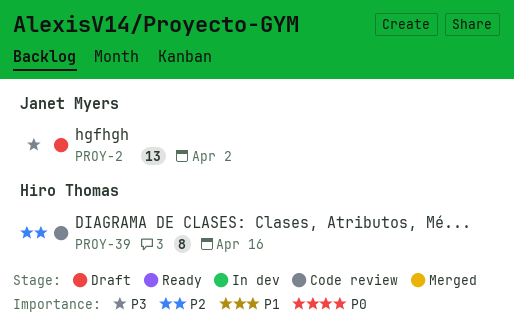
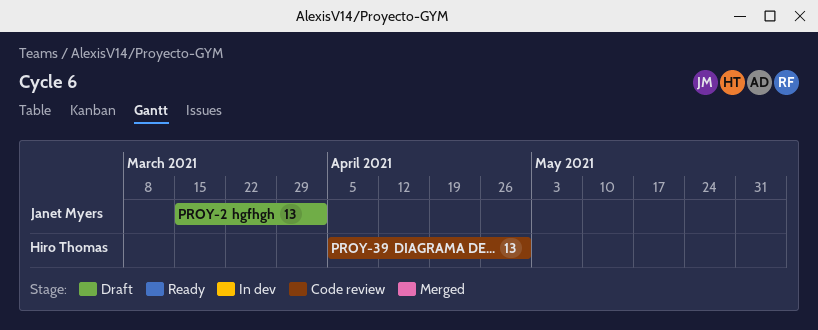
PROY-39, estimate: 8 -> 13
PROY-39, due: Apr 16 -> Apr 30

